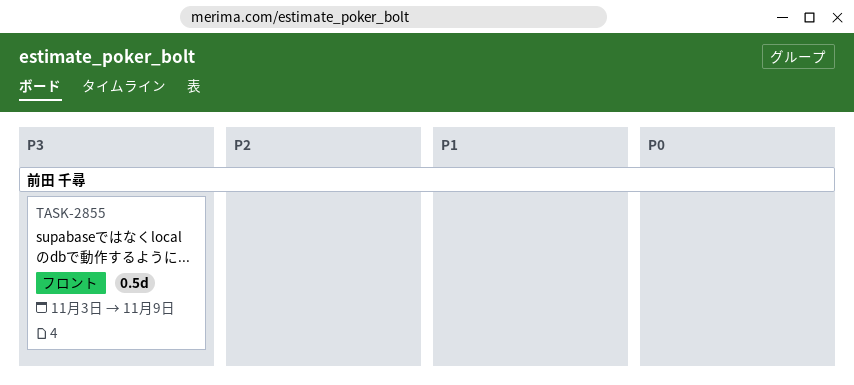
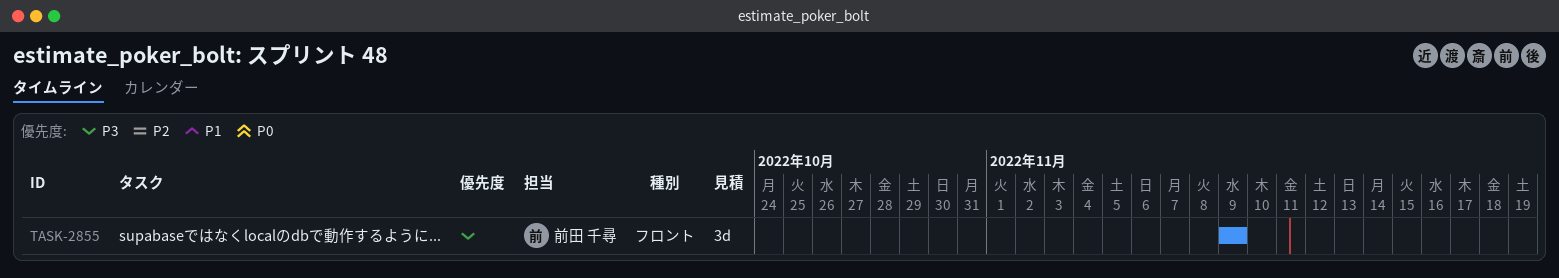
TASK-2855, estimate: 0.5d -> 3d
TASK-2855, start: Nov 3 -> Nov 9

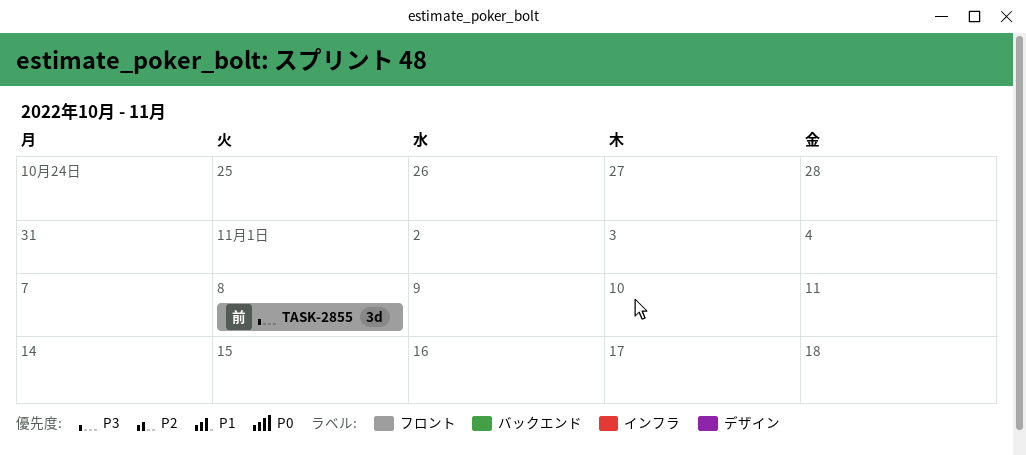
TASK-2855, start: Nov 9 -> Nov 8
TASK-2855, due: Nov 9 -> Nov 8

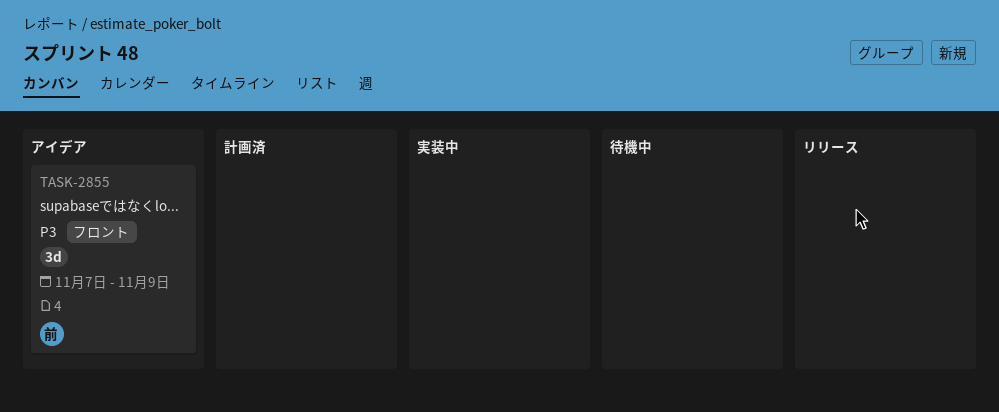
TASK-2855, start: Nov 8 -> Nov 7
TASK-2855, due: Nov 8 -> Nov 9

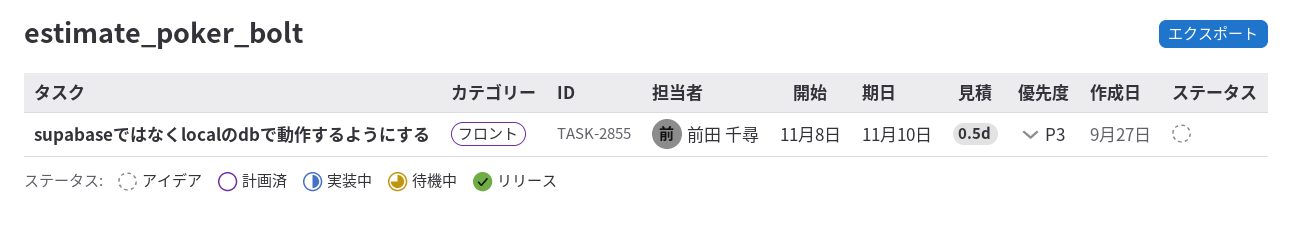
TASK-2855, estimate: 3d -> 0.5d
TASK-2855, start: Nov 7 -> Nov 8
TASK-2855, due: Nov 9 -> Nov 10

